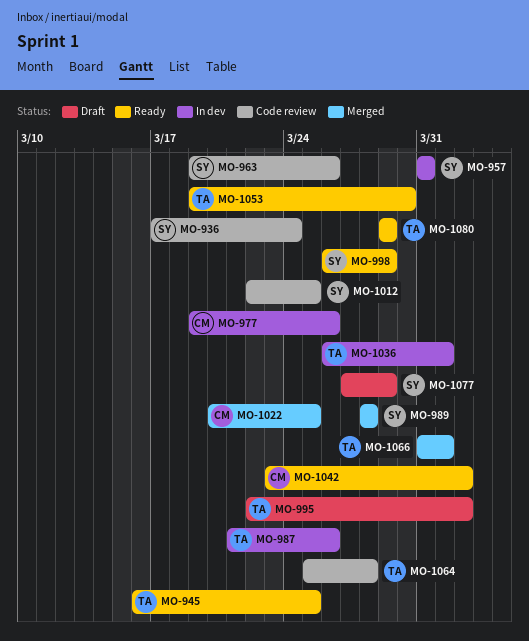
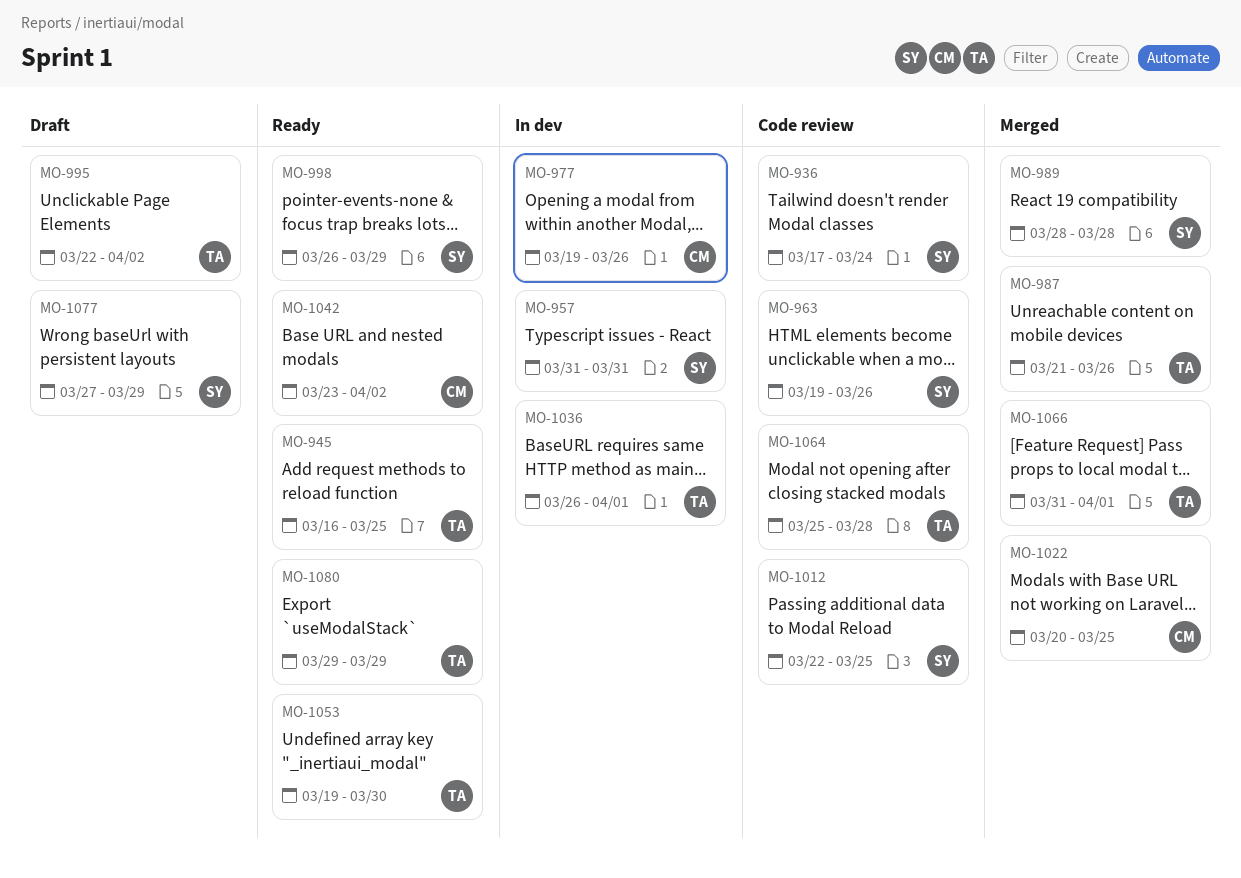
MO-987, status: In dev -> Merged

